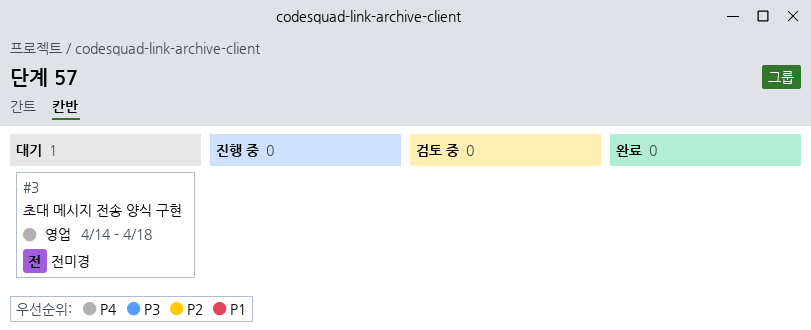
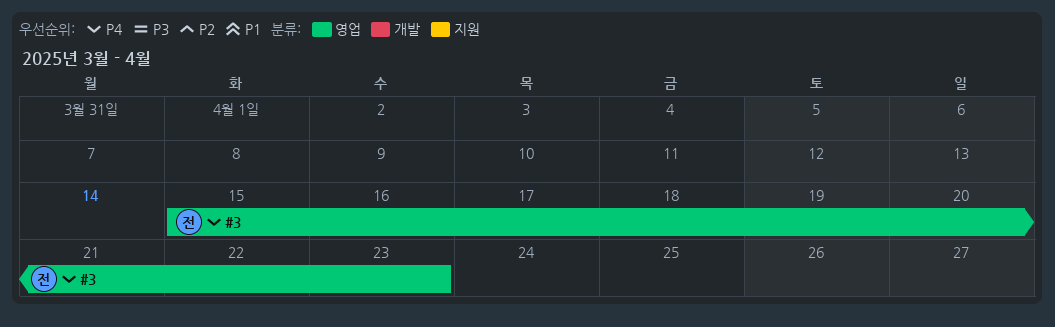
#3, start: Apr 14 -> Apr 15
#3, due: Apr 18 -> Apr 23

